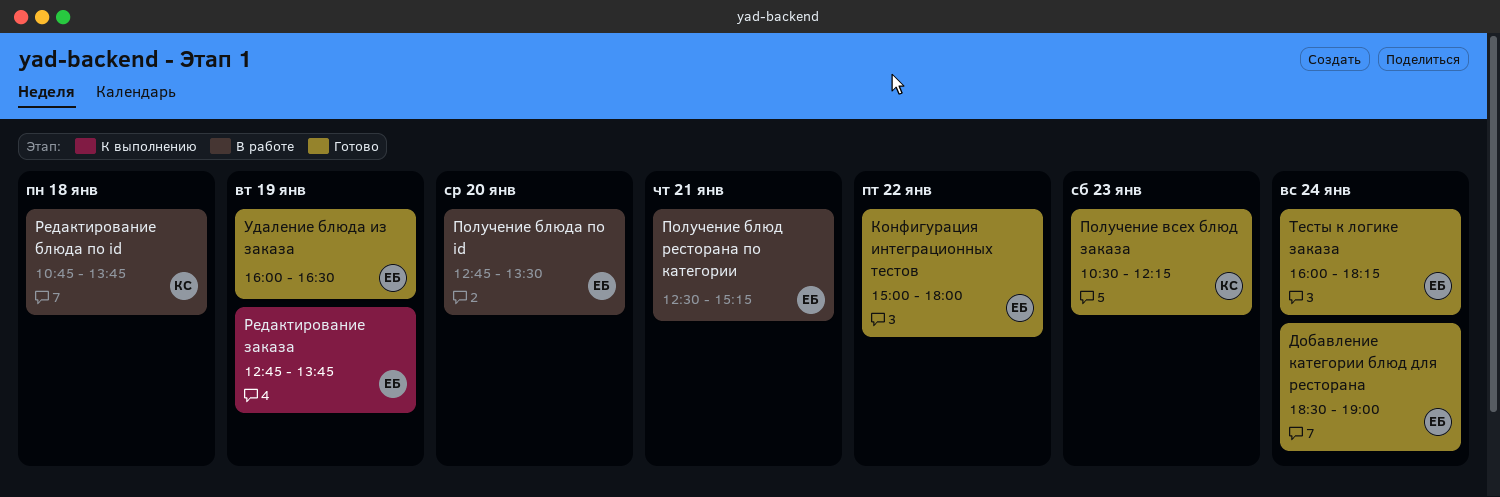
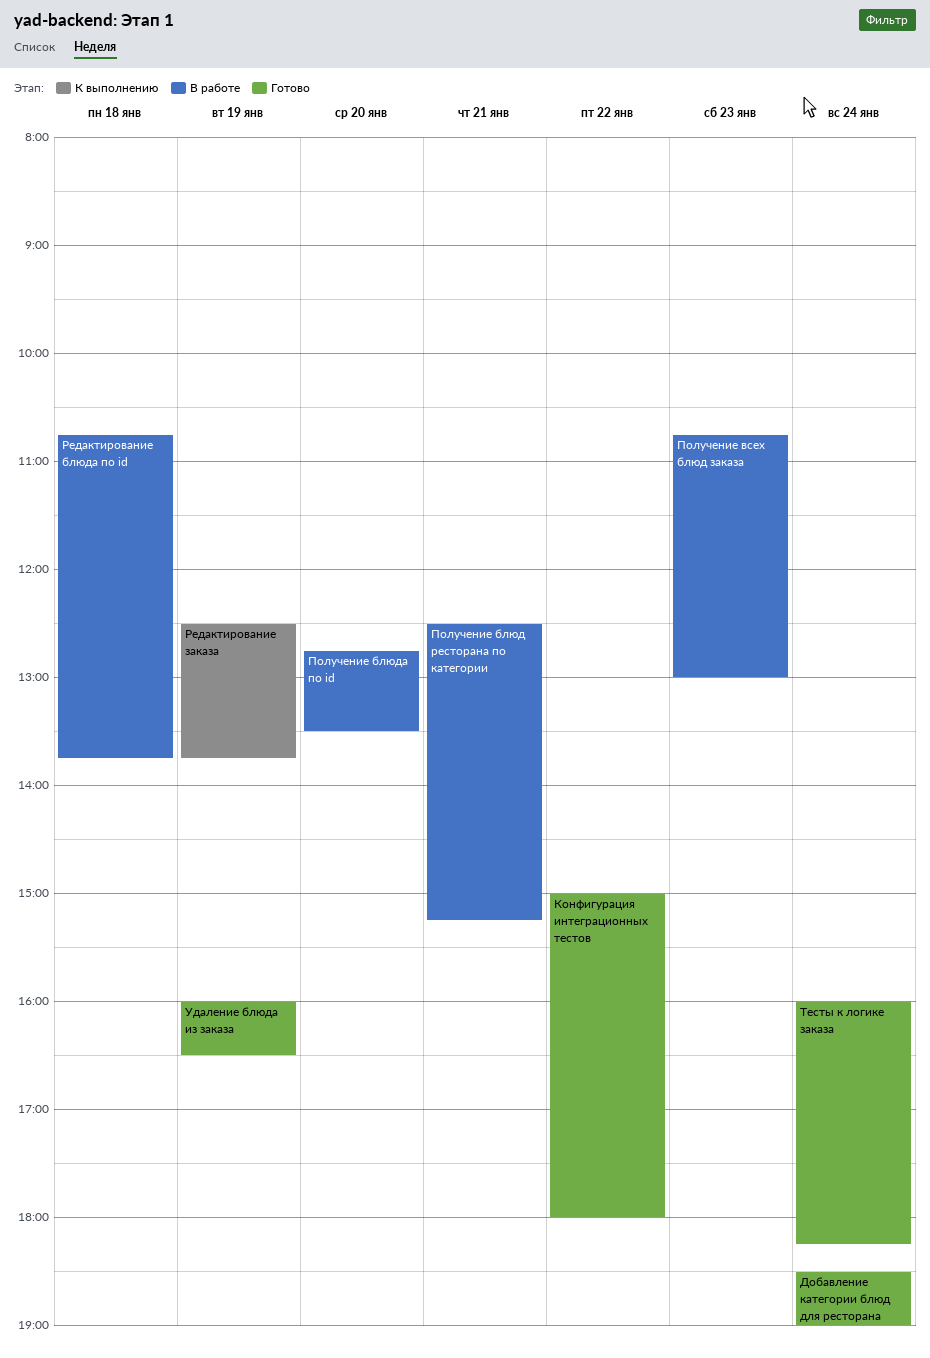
Получение всех блюд заказа, status: Готово -> В работе
Получение всех блюд заказа, begins: 10:30 -> 10:45
Получение всех блюд заказа, ends: 12:15 -> 13:00
Редактирование заказа, begins: 12:45 -> 12:30

